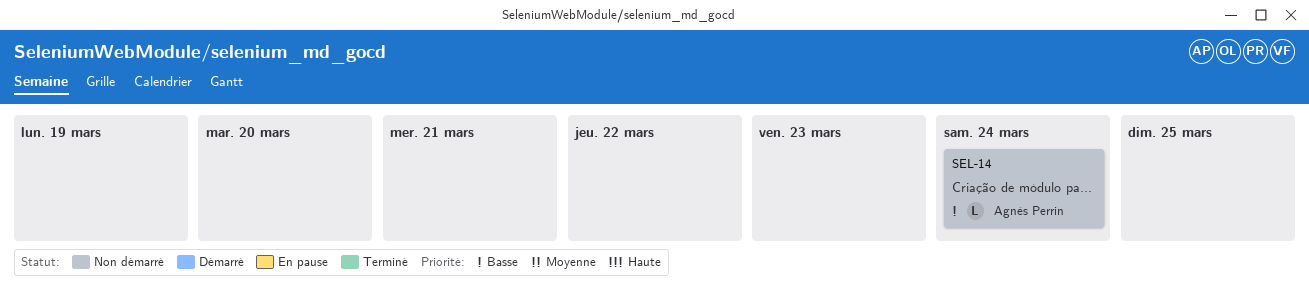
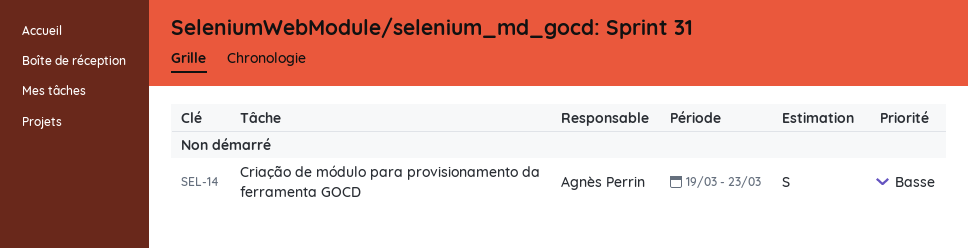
SEL-14, estimate: L -> S
SEL-14, due: Mar 24 -> Mar 23

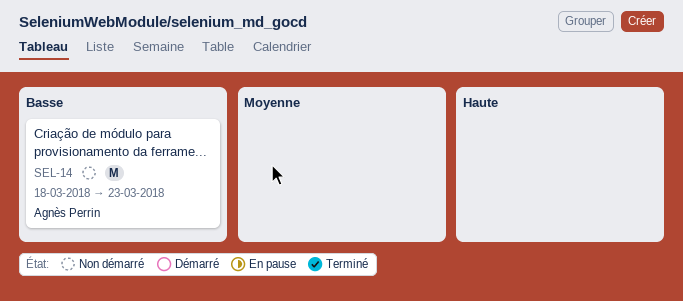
SEL-14, estimate: S -> M
SEL-14, start: Mar 19 -> Mar 18

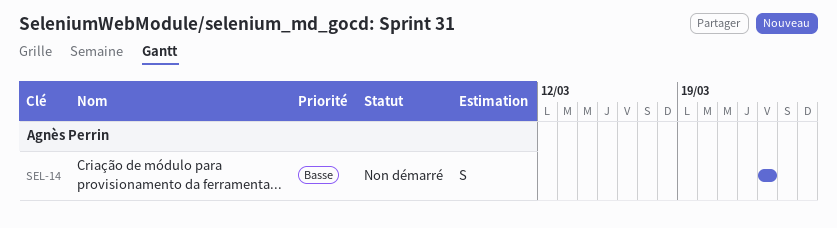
SEL-14, estimate: M -> S
SEL-14, start: Mar 18 -> Mar 23

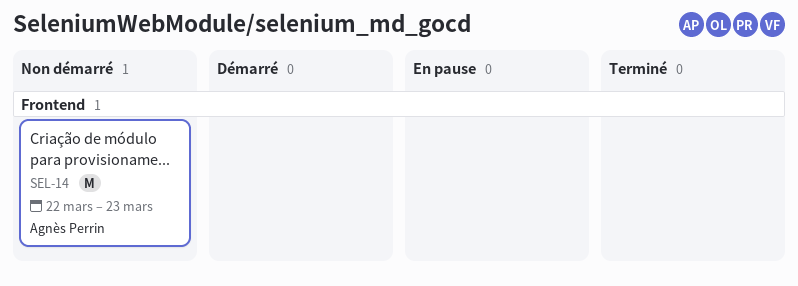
SEL-14, estimate: S -> M
SEL-14, start: Mar 23 -> Mar 22

